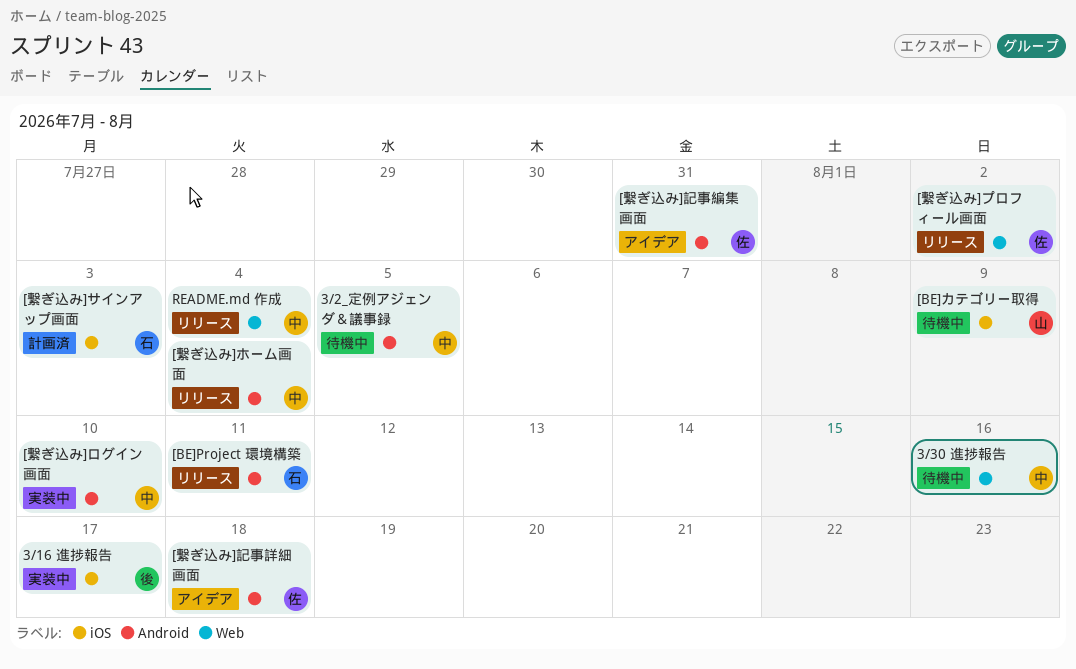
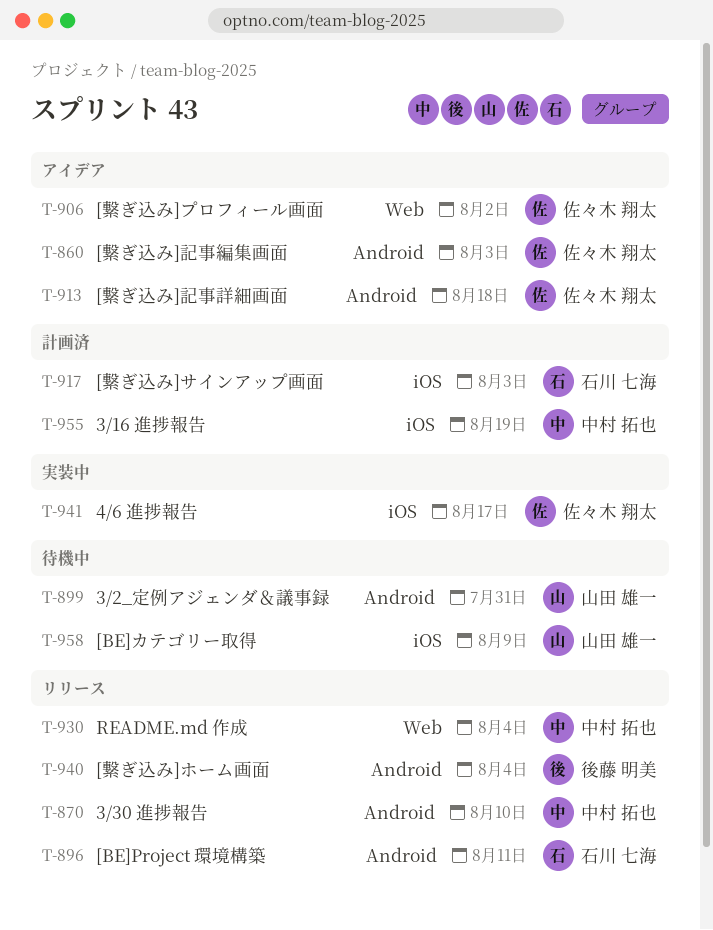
3/16 進捗報告, status: 実装中 -> 計画済
3/16 進捗報告, owner: 後藤 明美 -> 中村 拓也
3/16 進捗報告, due: Aug 17 -> Aug 19
3/2_定例アジェンダ＆議事録, owner: 中村 拓也 -> 山田 雄一
3/2_定例アジェンダ＆議事録, due: Aug 5 -> Jul 31
3/30 進捗報告, status: 待機中 -> リリース
3/30 進捗報告, label: Web -> Android
3/30 進捗報告, due: Aug 16 -> Aug 10
4/6 進捗報告: none -> present
[繋ぎ込み]プロフィール画面, status: リリース -> アイデア
[繋ぎ込み]ホーム画面, owner: 中村 拓也 -> 後藤 明美
[繋ぎ込み]ログイン画面: present -> none
[繋ぎ込み]記事編集画面, due: Jul 31 -> Aug 3

